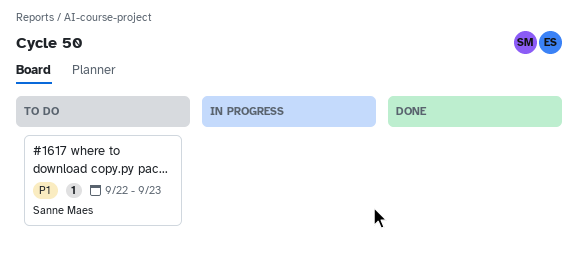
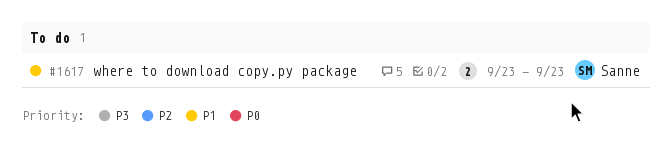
#1617, estimate: 1 -> 2
#1617, start: Sep 22 -> Sep 23

